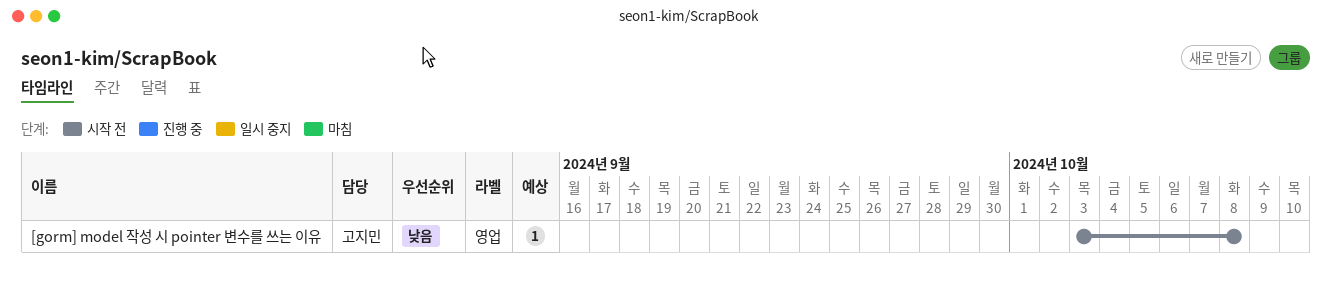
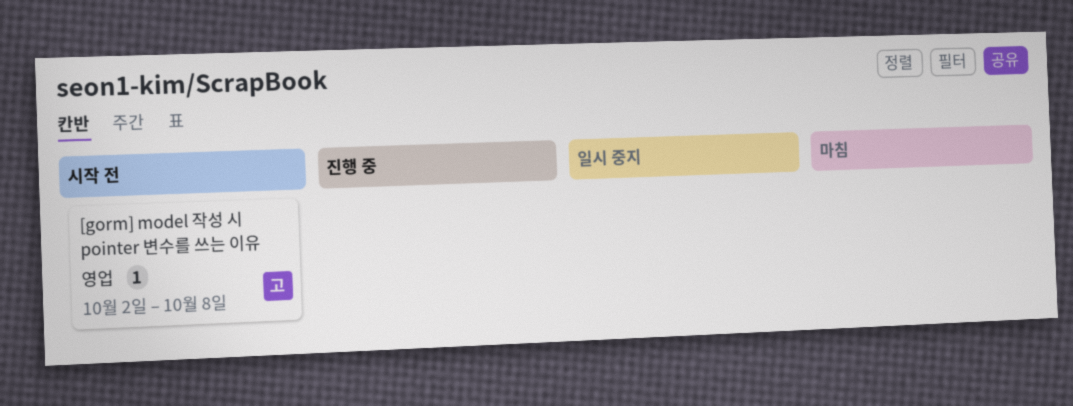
[gorm] model 작성 시 pointer 변수를 쓰는 이유, start: Oct 3 -> Oct 2

